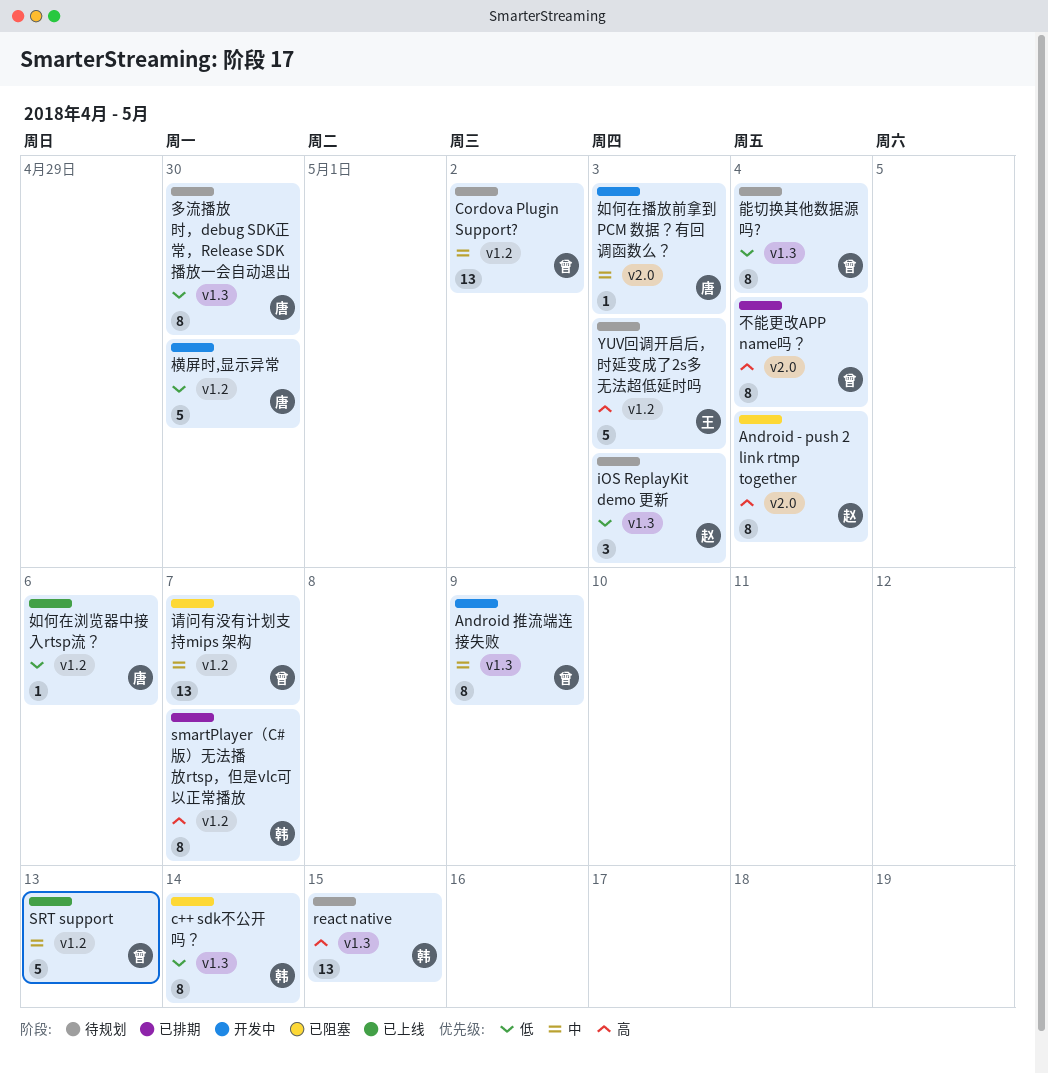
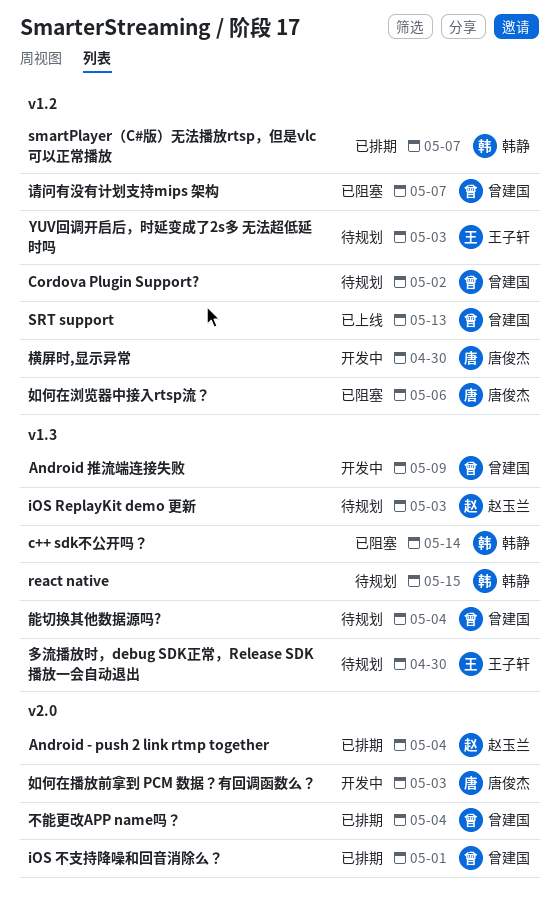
Android - push 2 link rtmp together, status: 已阻塞 -> 已排期
iOS 不支持降噪和回音消除么？: none -> present
多流播放时，debug SDK正常，Release SDK 播放一会自动退出, owner: 唐俊杰 -> 王子轩
如何在浏览器中接入rtsp流？, status: 已上线 -> 已阻塞

